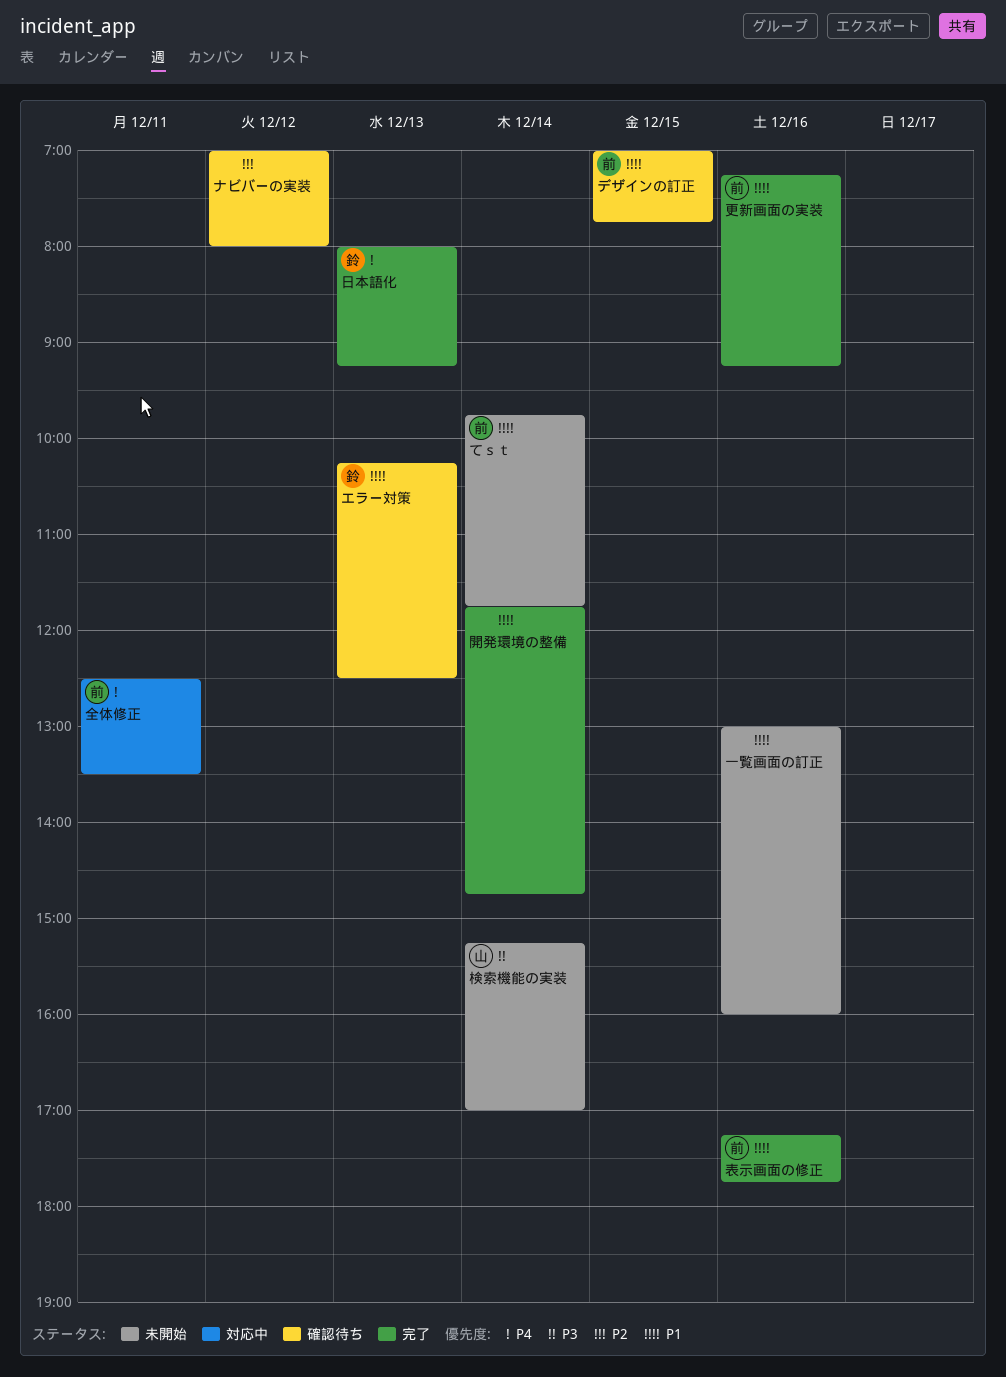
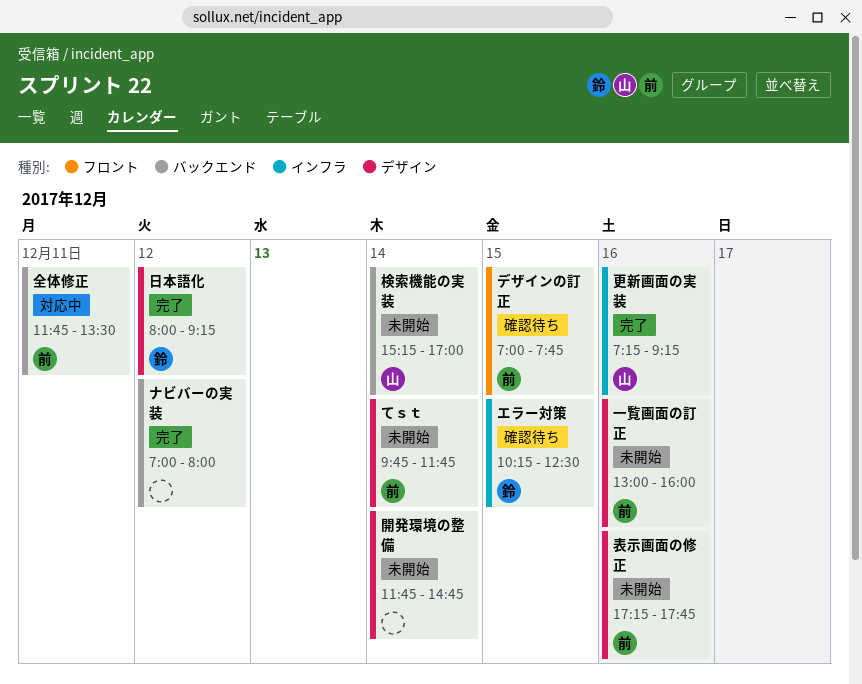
エラー対策, day: Dec 13 -> Dec 15
ナビバーの実装, status: 確認待ち -> 完了
一覧画面の訂正, owner: none -> 前
全体修正, begins: 12:30 -> 11:45
日本語化, day: Dec 13 -> Dec 12
更新画面の実装, owner: 前 -> 山
表示画面の修正, status: 完了 -> 未開始
開発環境の整備, status: 完了 -> 未開始

